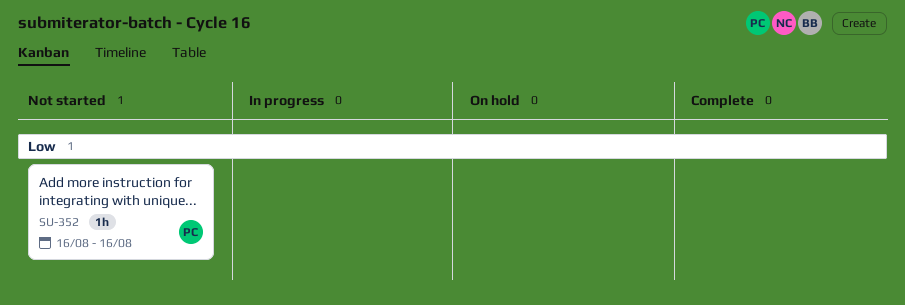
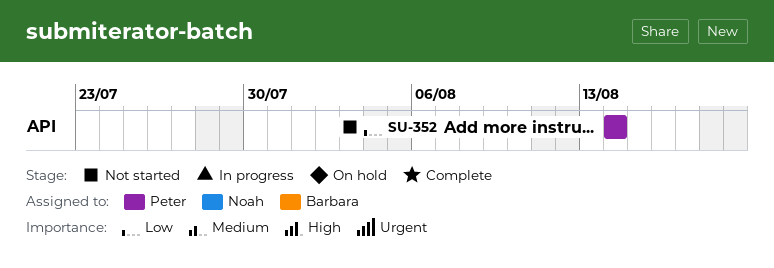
SU-352, start: Aug 16 -> Aug 14
SU-352, due: Aug 16 -> Aug 14

